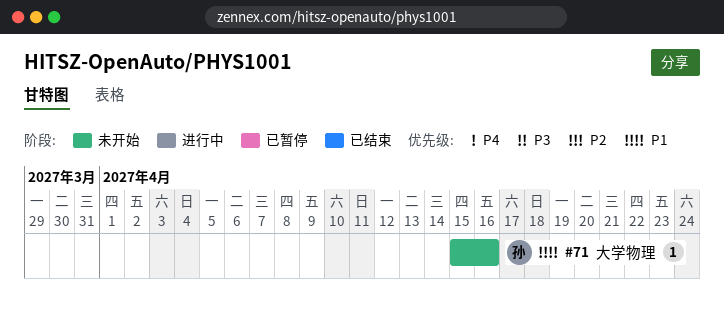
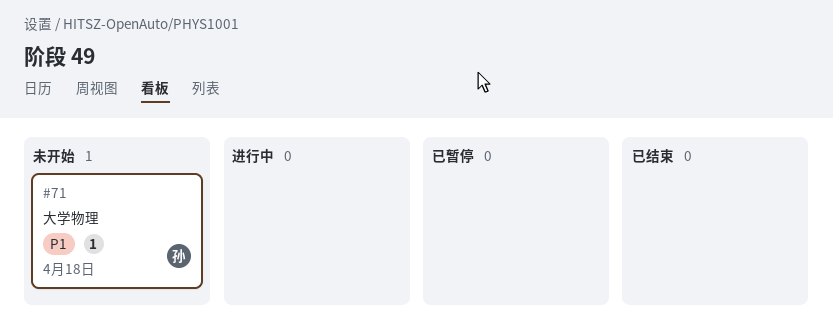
#71, due: Apr 16 -> Apr 18

